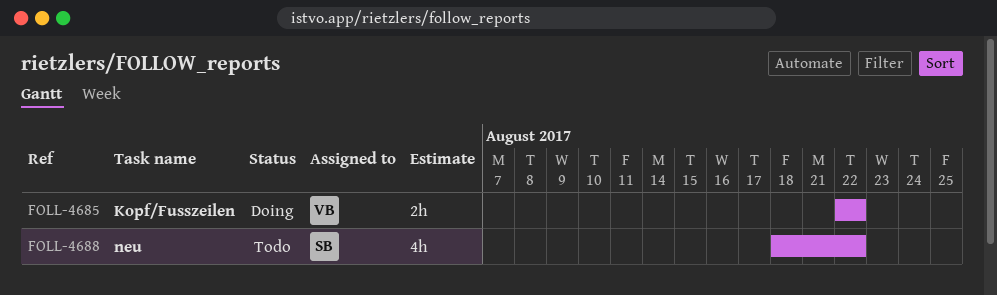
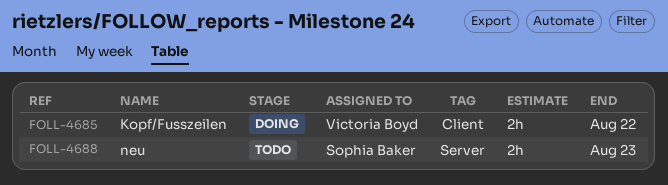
FOLL-4688, estimate: 4h -> 2h
FOLL-4688, due: Aug 22 -> Aug 23

